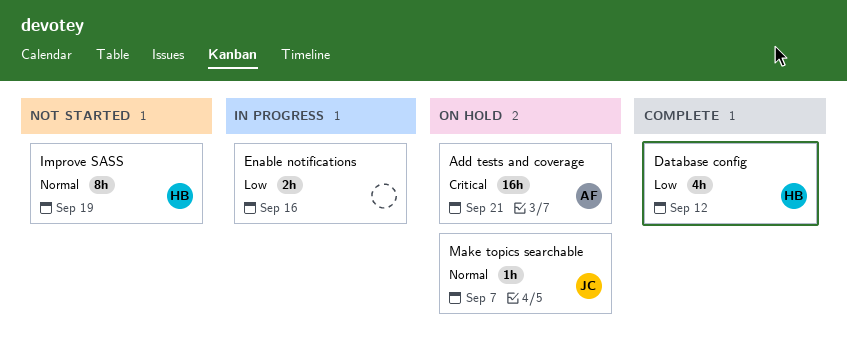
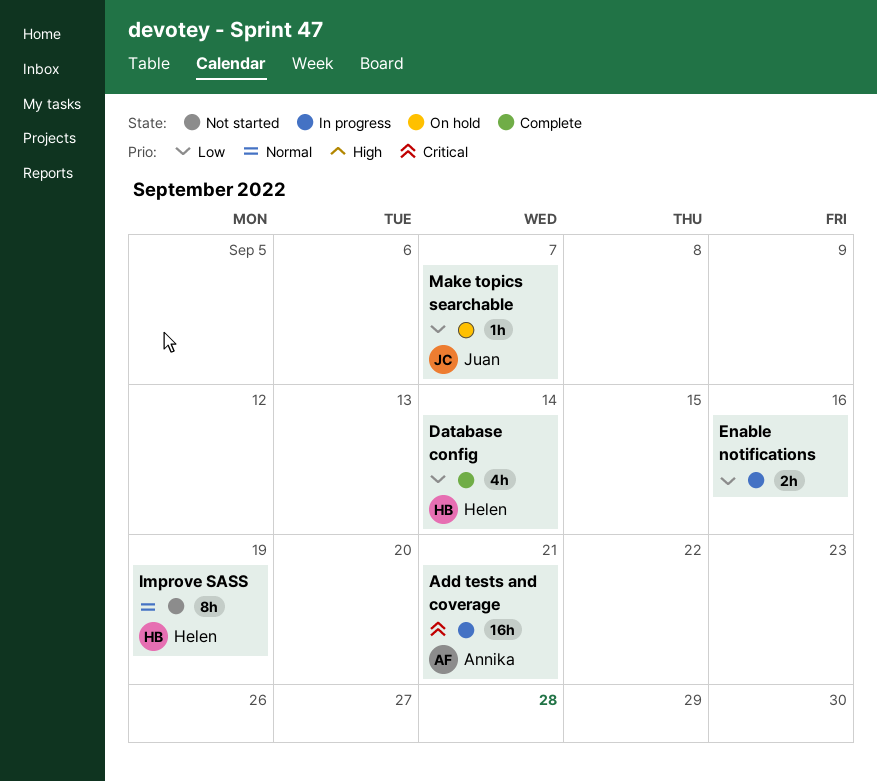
Add tests and coverage, status: On hold -> In progress
Database config, due: Sep 12 -> Sep 14
Make topics searchable, priority: Normal -> Low

